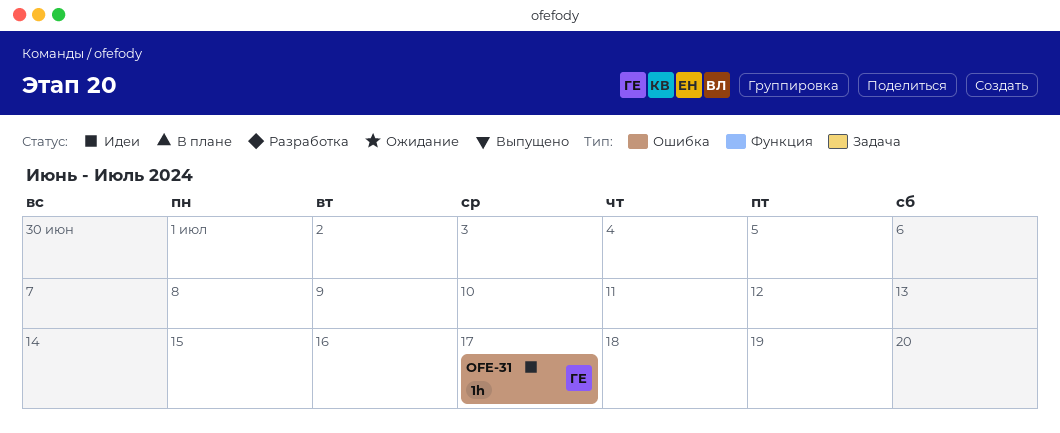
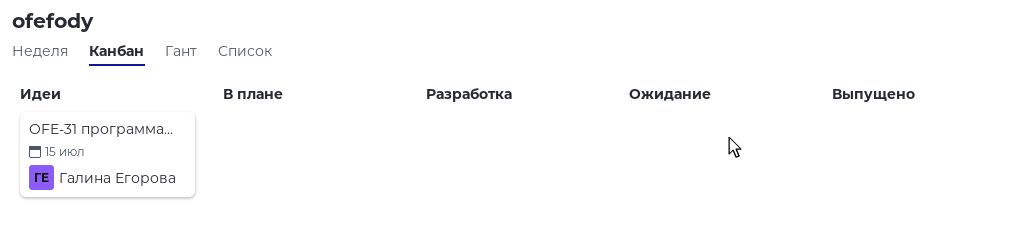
OFE-31, due: Jul 17 -> Jul 15

